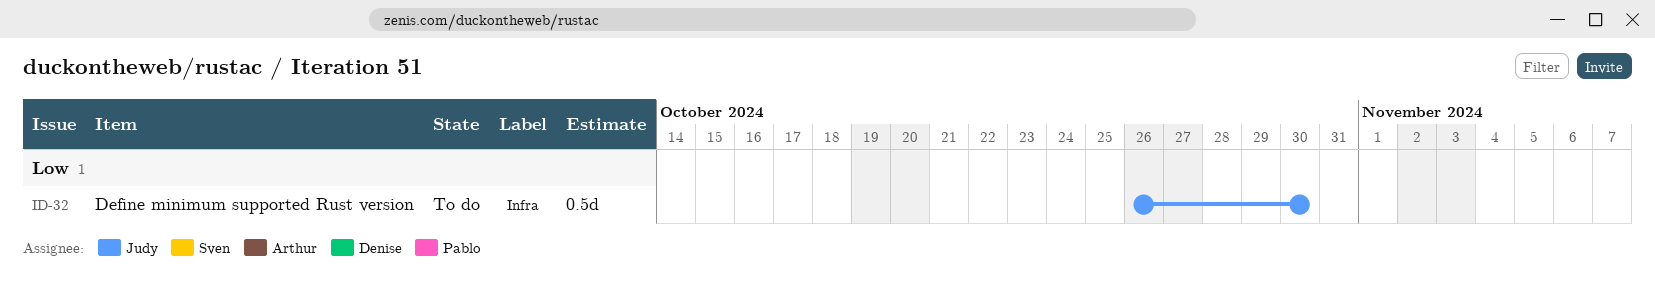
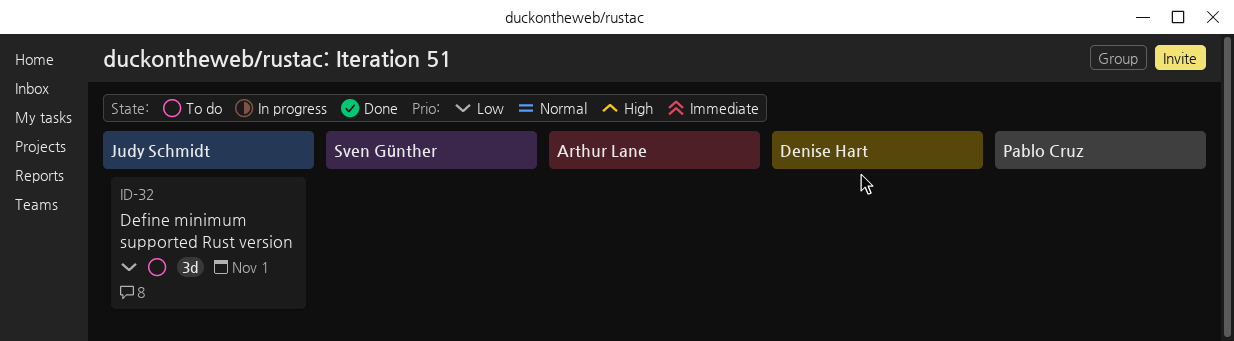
ID-32, estimate: 0.5d -> 3d
ID-32, due: Oct 30 -> Nov 1

